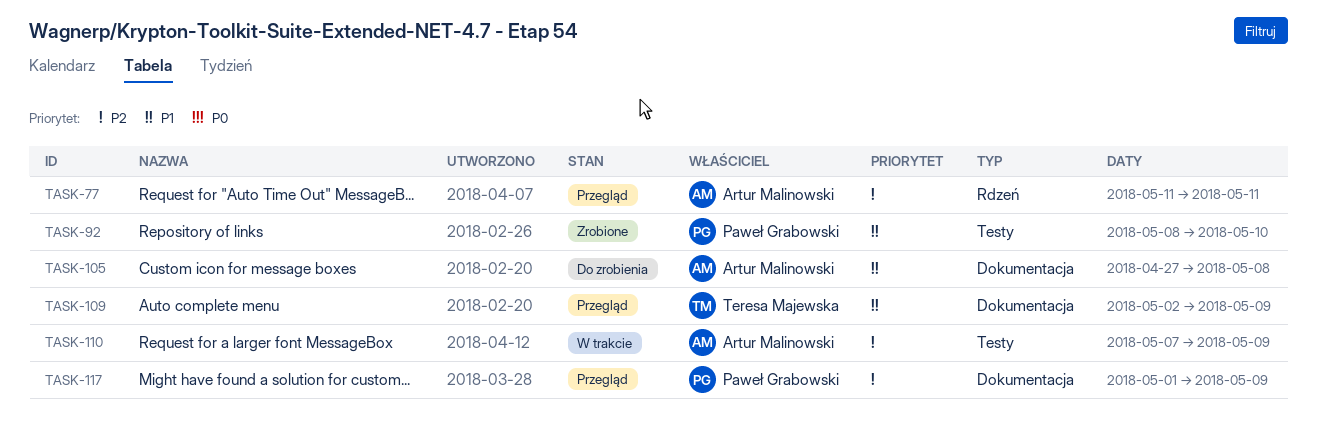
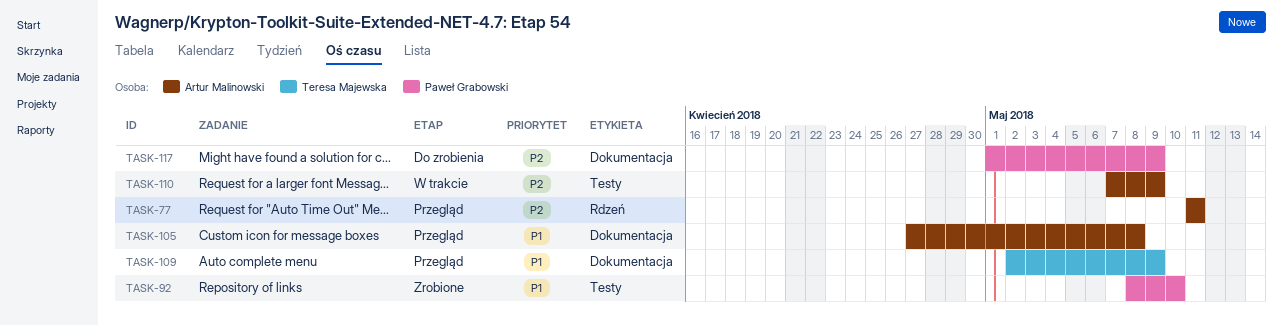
TASK-105, status: Do zrobienia -> Przegląd
TASK-117, status: Przegląd -> Do zrobienia

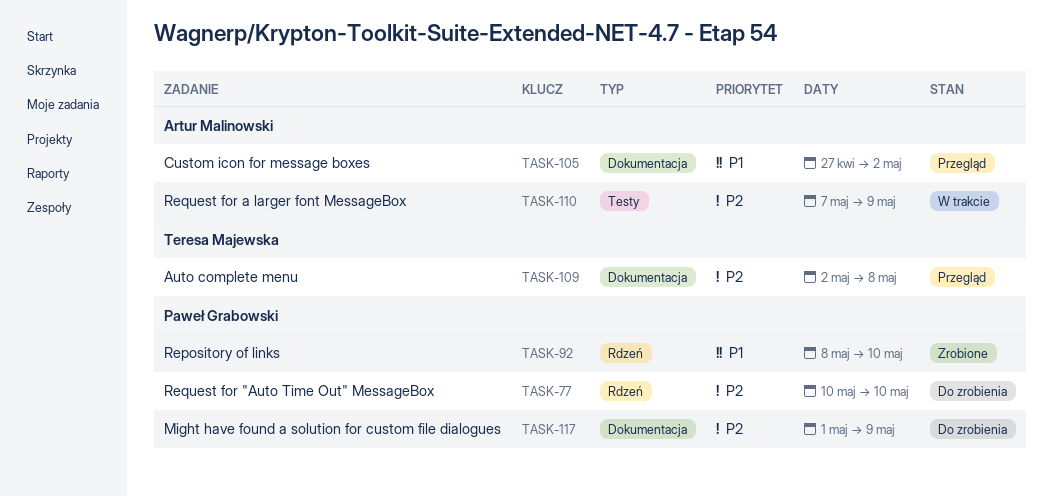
TASK-77, status: Przegląd -> Do zrobienia
TASK-77, owner: Artur Malinowski -> Paweł Grabowski
TASK-77, start: May 11 -> May 10
TASK-77, due: May 11 -> May 10
TASK-92, label: Testy -> Rdzeń
TASK-105, due: May 8 -> May 2
TASK-109, priority: P1 -> P2
TASK-109, due: May 9 -> May 8

